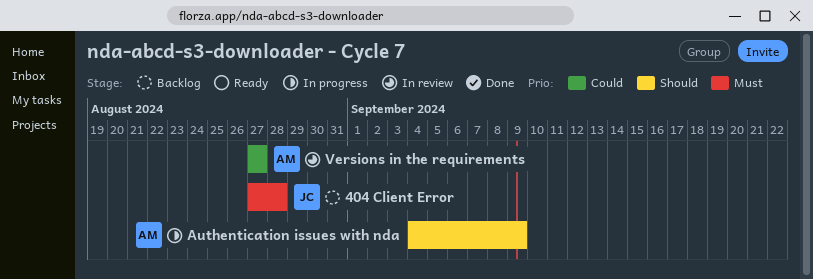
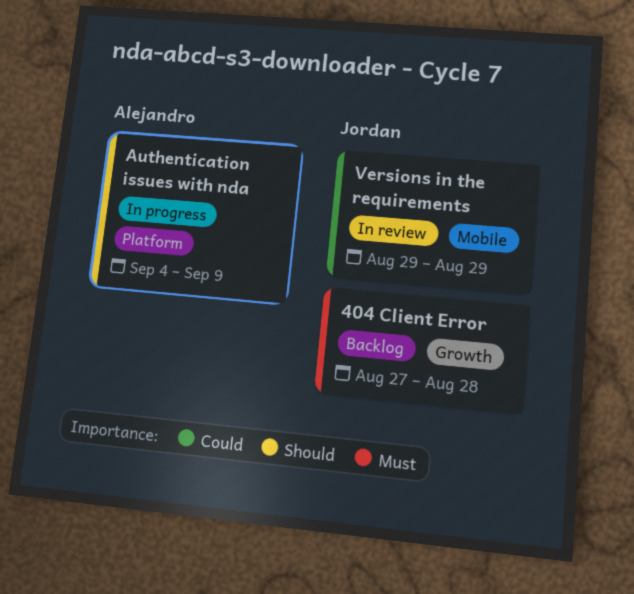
Versions in the requirements, owner: Alejandro -> Jordan
Versions in the requirements, start: Aug 27 -> Aug 29
Versions in the requirements, due: Aug 27 -> Aug 29

